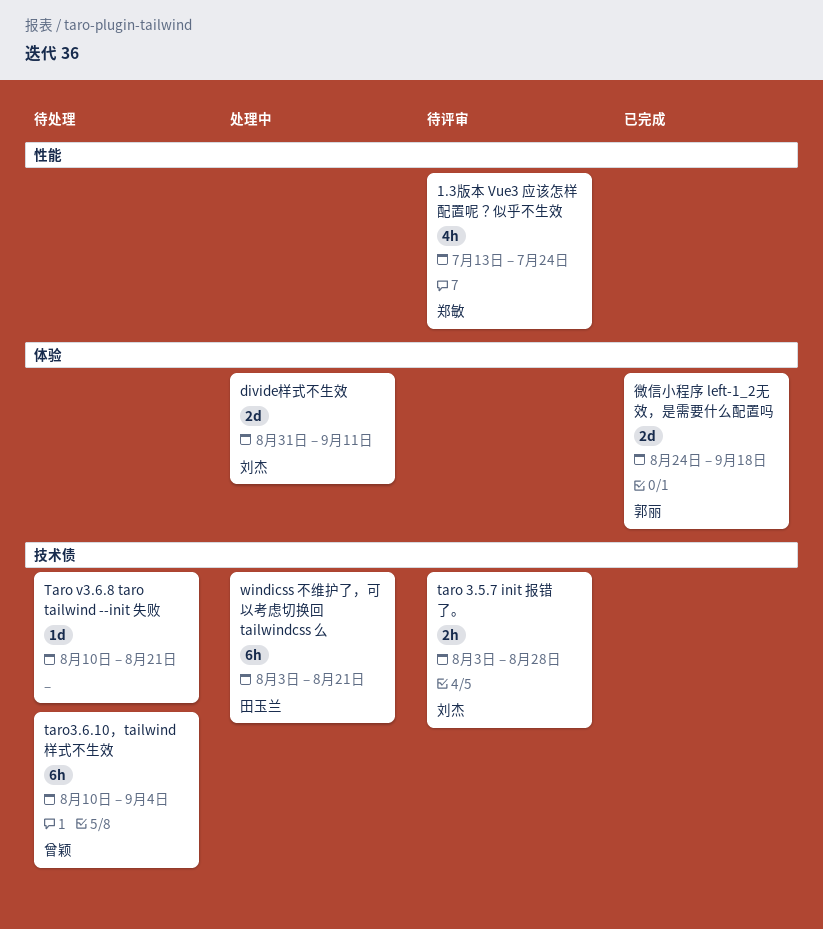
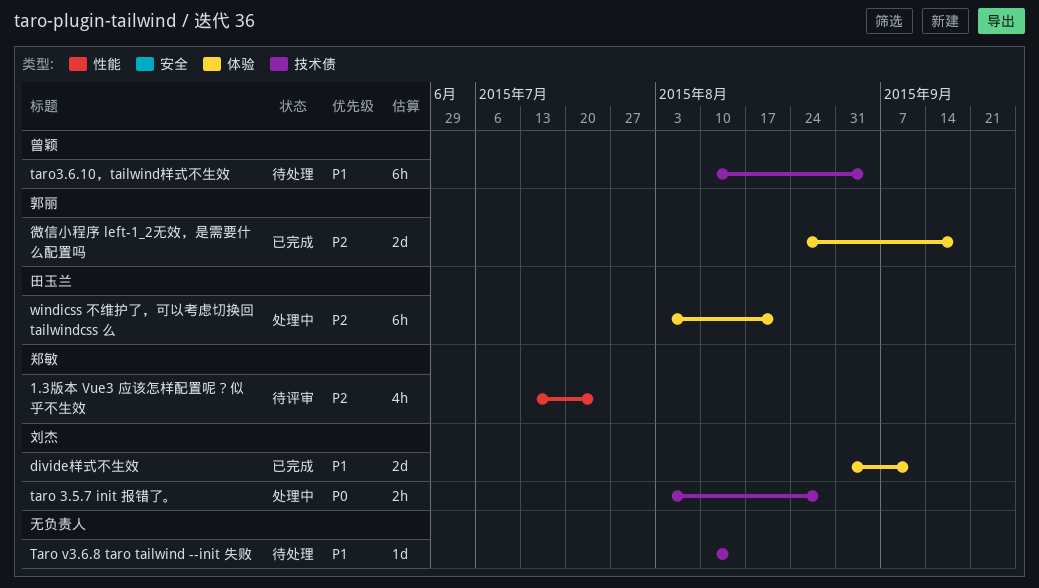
divide样式不生效, status: 处理中 -> 已完成
taro 3.5.7 init 报错了。, status: 待评审 -> 处理中
Taro v3.6.8 taro tailwind --init 失败, due: Aug 21 -> Aug 14
windicss 不维护了，可以考虑切换回 tailwindcss 么, label: 技术债 -> 体验

